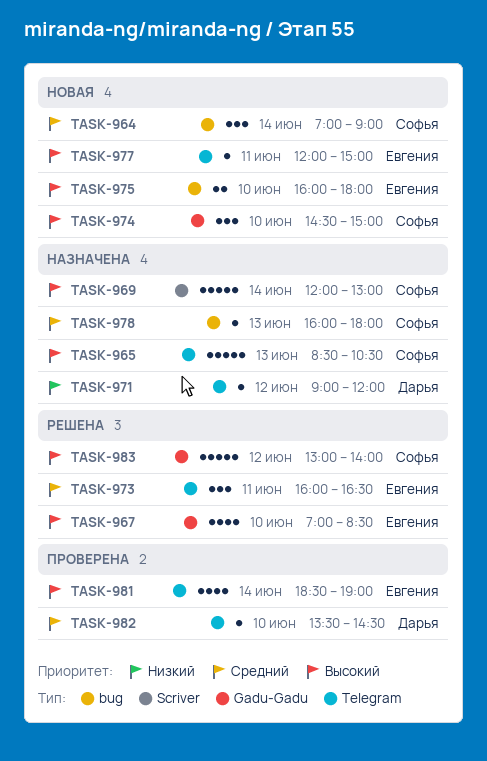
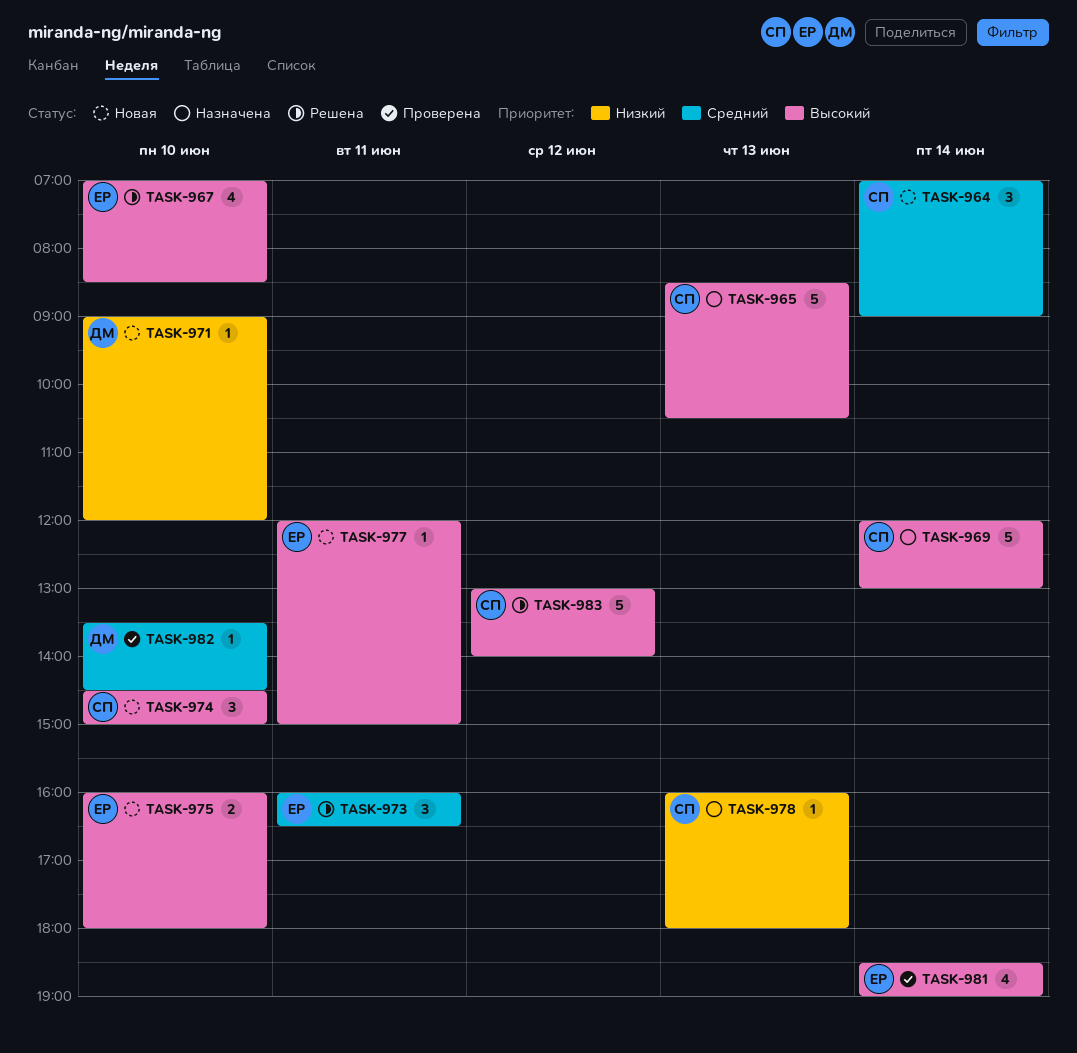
TASK-971, status: Назначена -> Новая
TASK-971, day: Jun 12 -> Jun 10
TASK-978, priority: Средний -> Низкий

